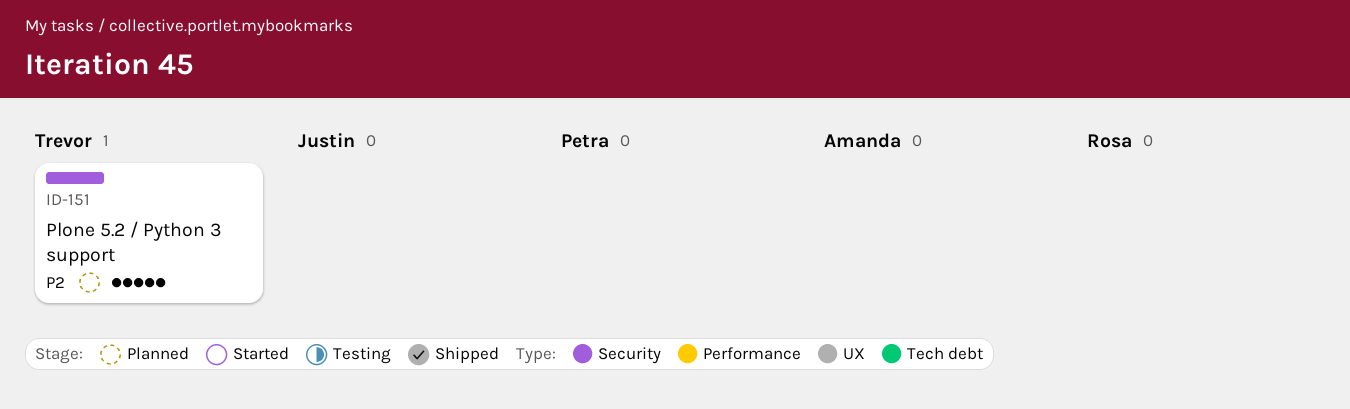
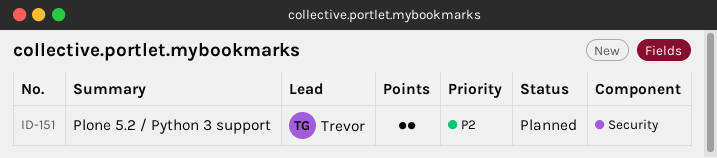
ID-151, estimate: 5 -> 2

